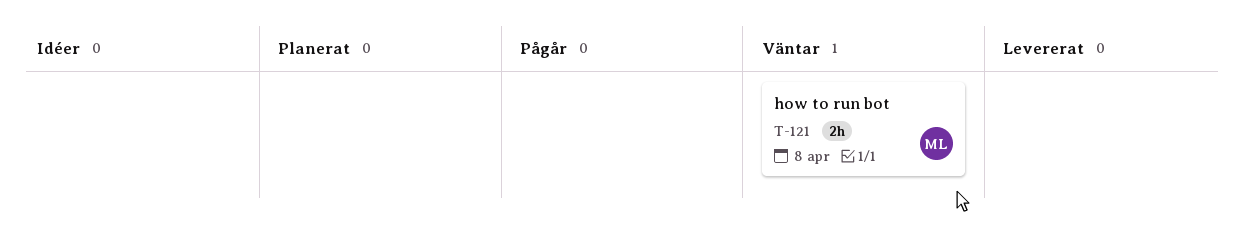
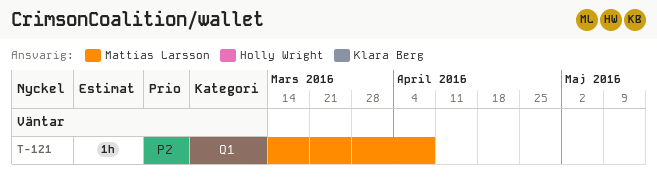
T-121, estimate: 2h -> 1h

